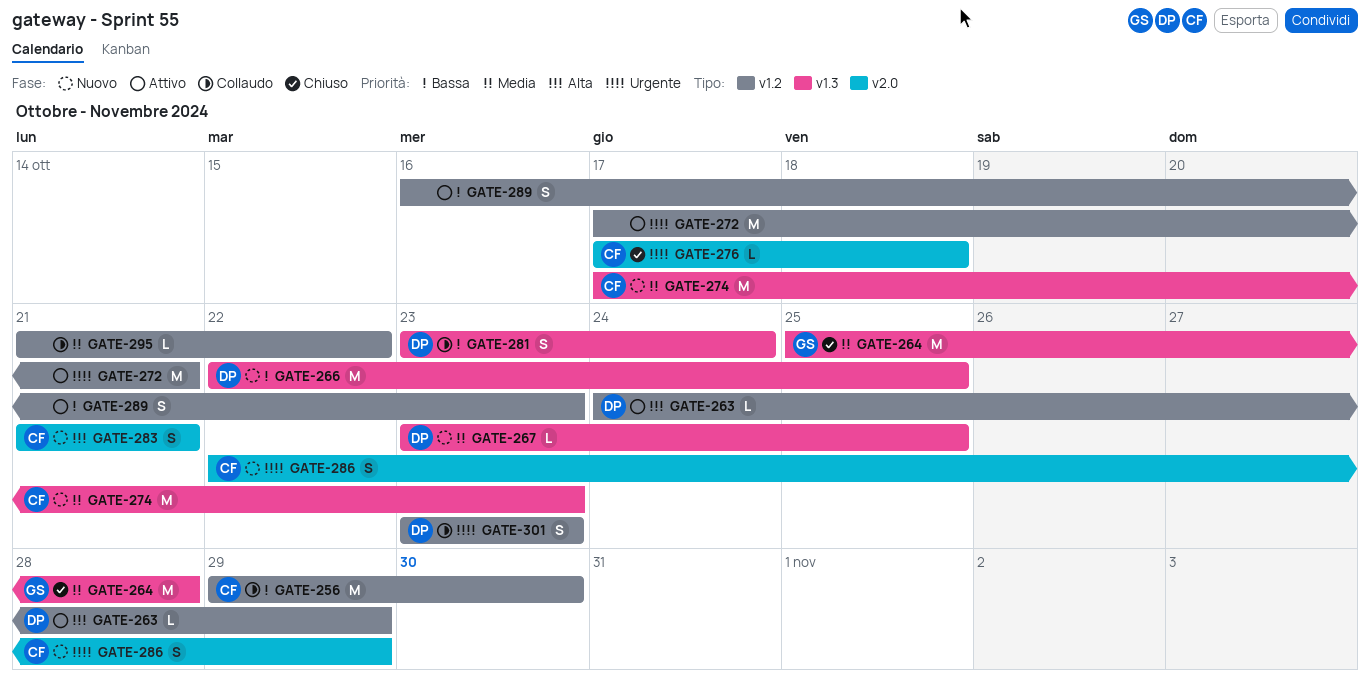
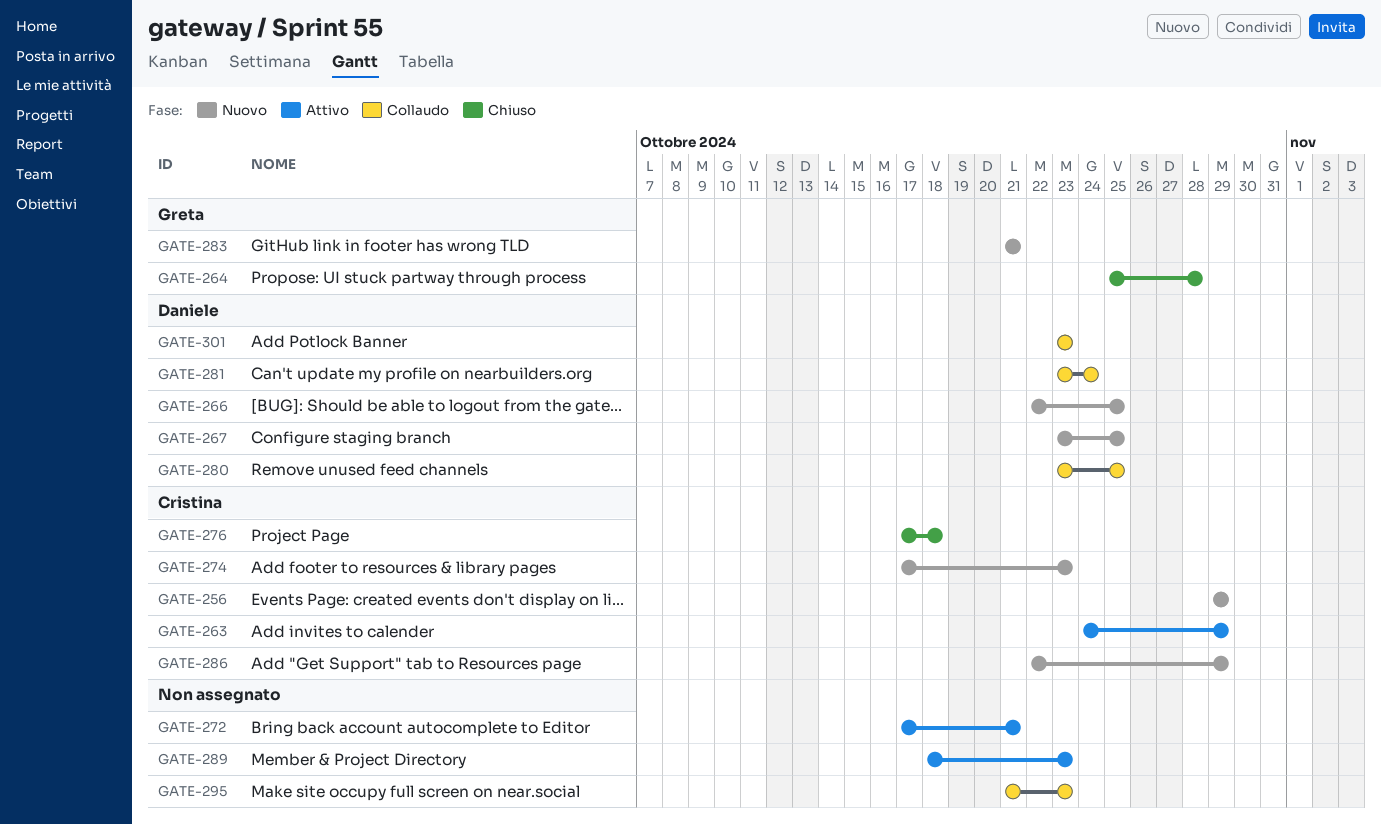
GATE-256, status: Collaudo -> Nuovo
GATE-256, due: Oct 30 -> Oct 29
GATE-263, owner: Daniele -> Cristina
GATE-280: none -> present
GATE-283, owner: Cristina -> Greta
GATE-289, start: Oct 16 -> Oct 18
GATE-295, due: Oct 22 -> Oct 23

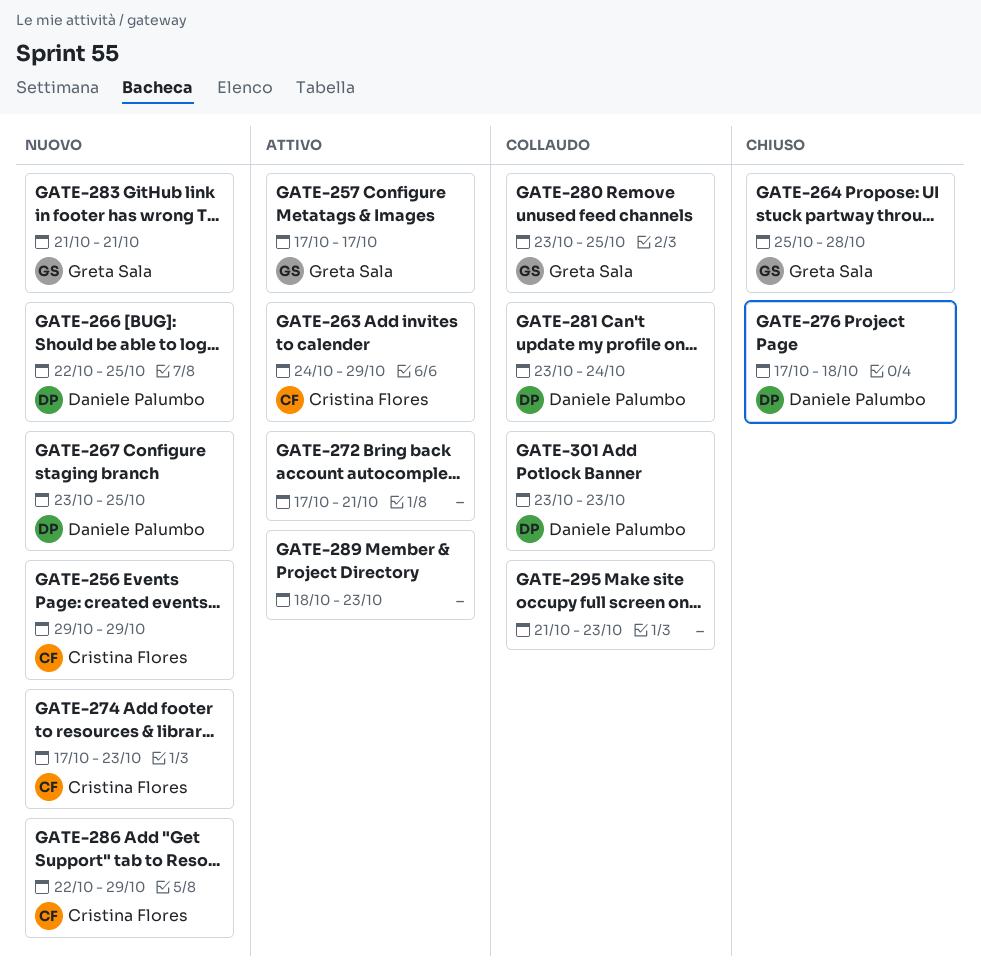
GATE-257: none -> present
GATE-276, owner: Cristina Flores -> Daniele Palumbo
GATE-280, owner: Daniele Palumbo -> Greta Sala

